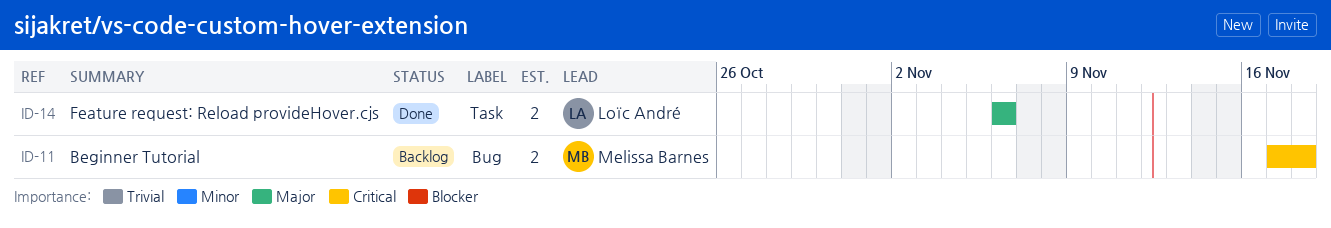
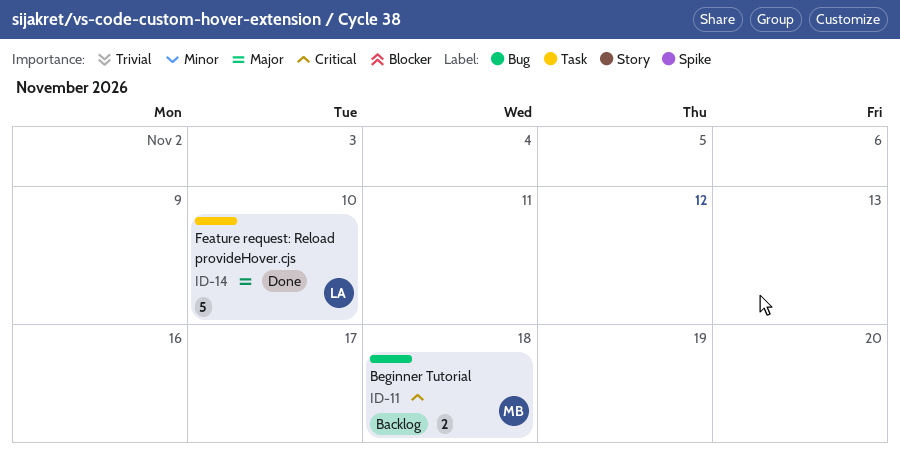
ID-14, estimate: 2 -> 5
ID-14, due: Nov 6 -> Nov 10

